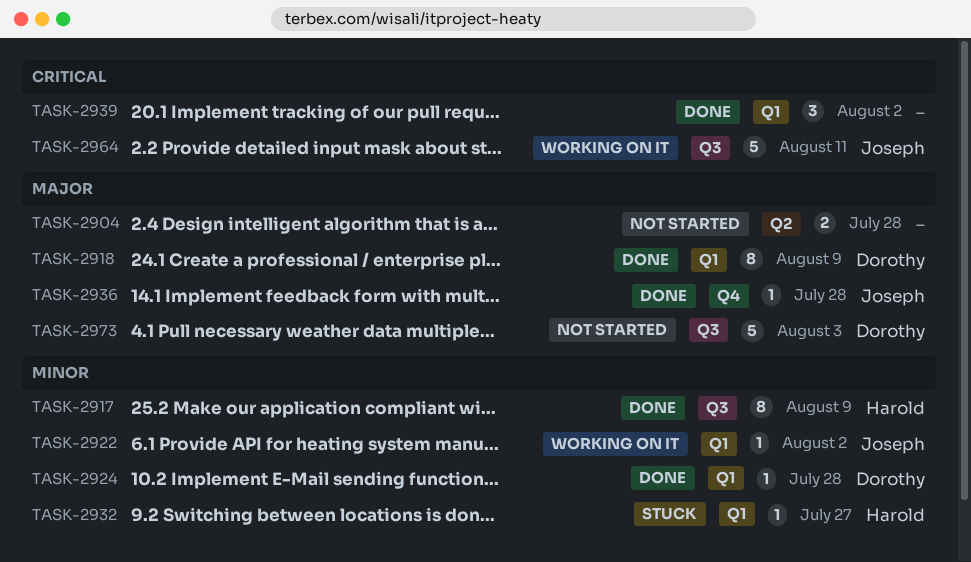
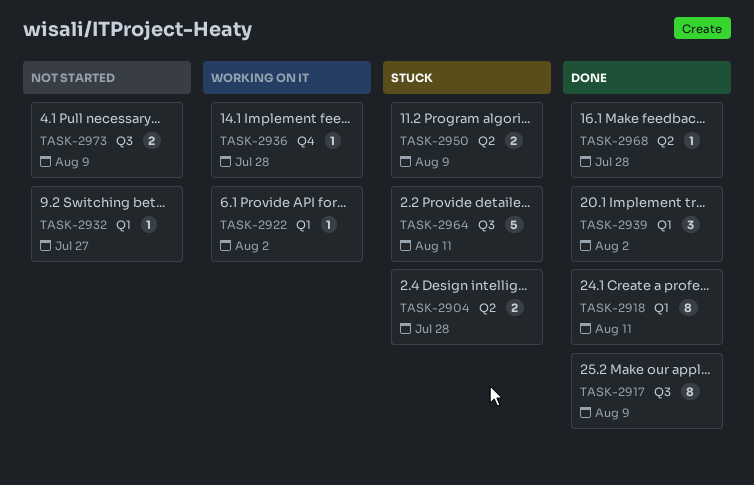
TASK-2904, status: Not started -> Stuck
TASK-2918, due: Aug 9 -> Aug 11
TASK-2924: present -> none
TASK-2932, status: Stuck -> Not started
TASK-2936, status: Done -> Working on it
TASK-2950: none -> present
TASK-2964, status: Working on it -> Stuck
TASK-2968: none -> present
TASK-2973, estimate: 5 -> 2
TASK-2973, due: Aug 3 -> Aug 9

